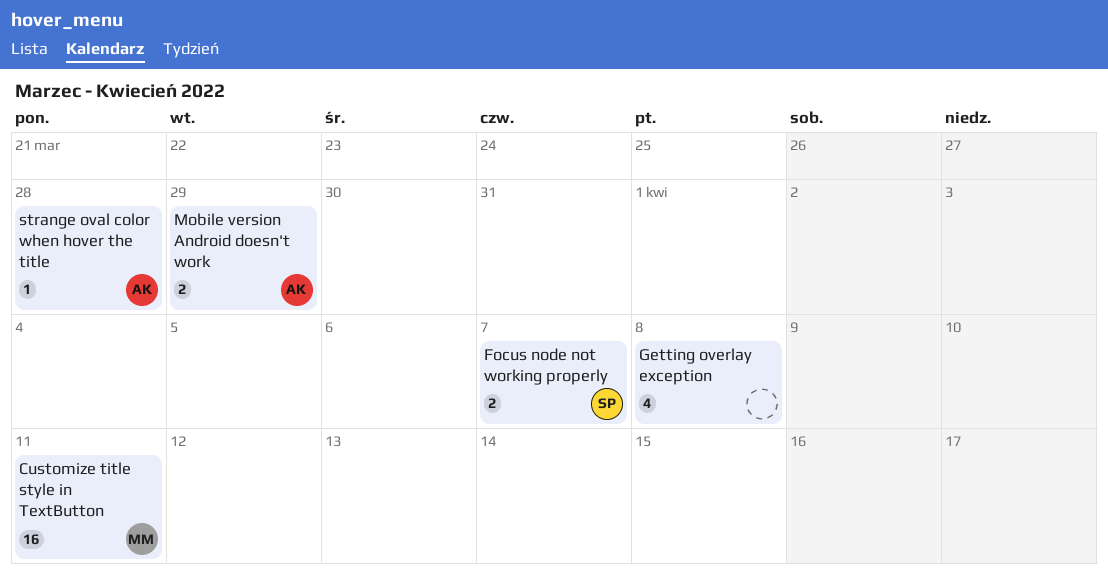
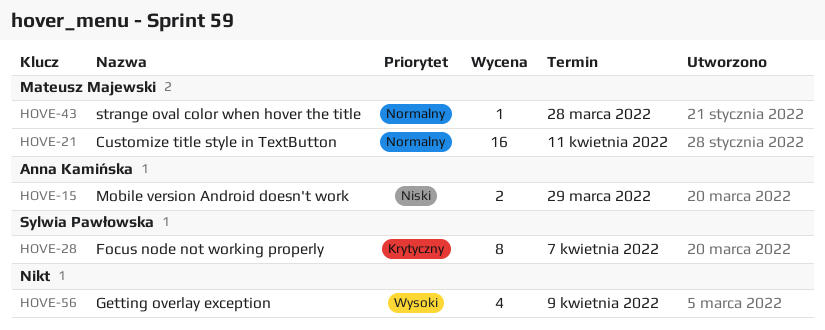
Focus node not working properly, estimate: 2 -> 8
Getting overlay exception, due: Apr 8 -> Apr 9
strange oval color when hover the title, owner: Anna Kamińska -> Mateusz Majewski

